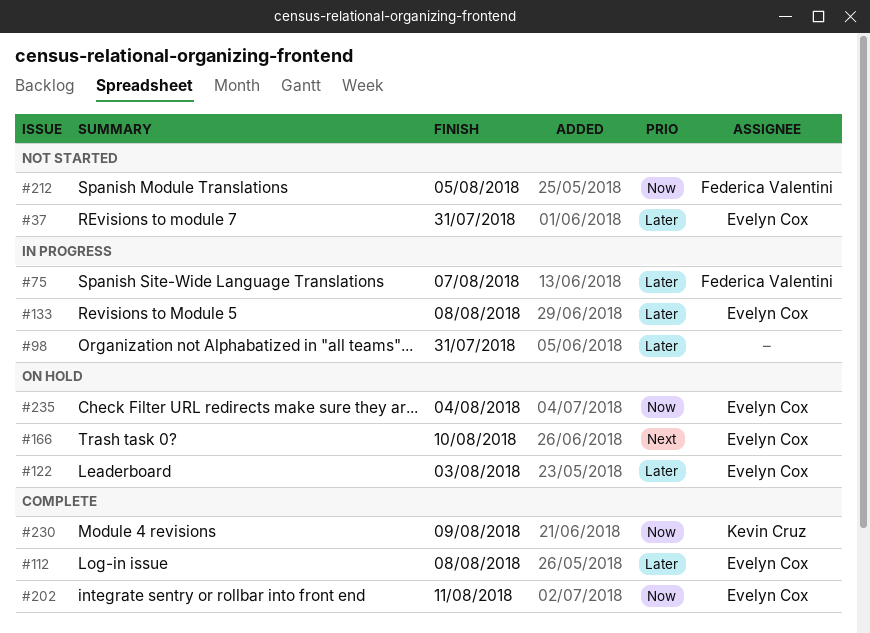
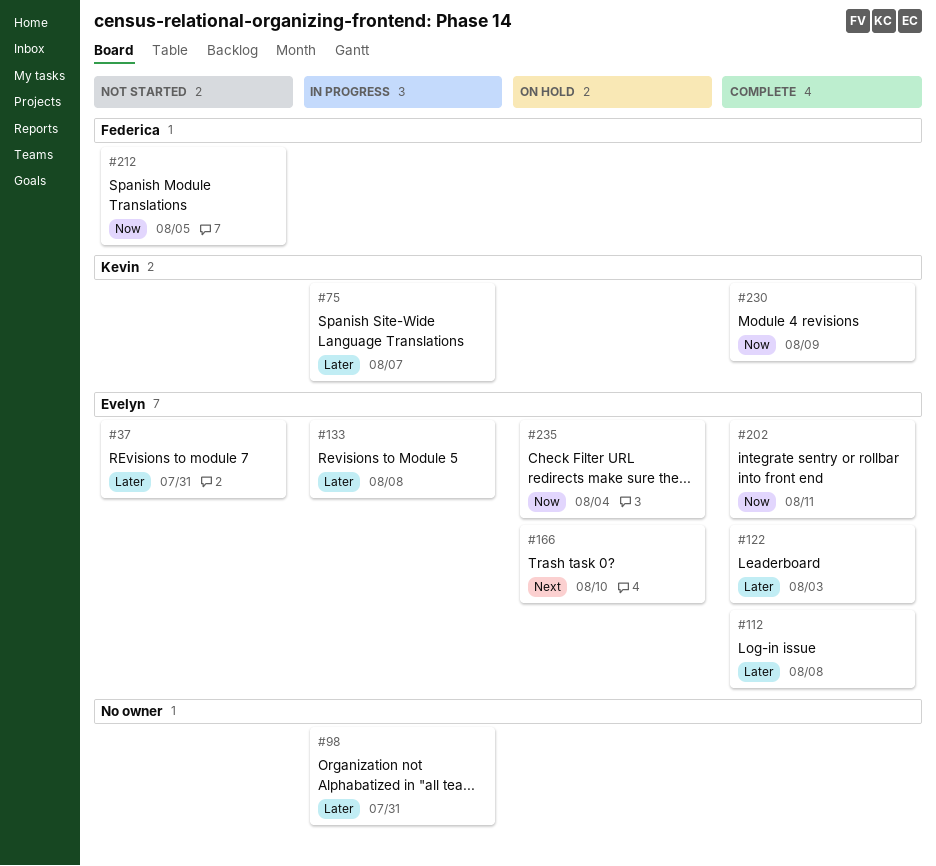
#75, owner: Federica Valentini -> Kevin Cruz
#122, status: On hold -> Complete

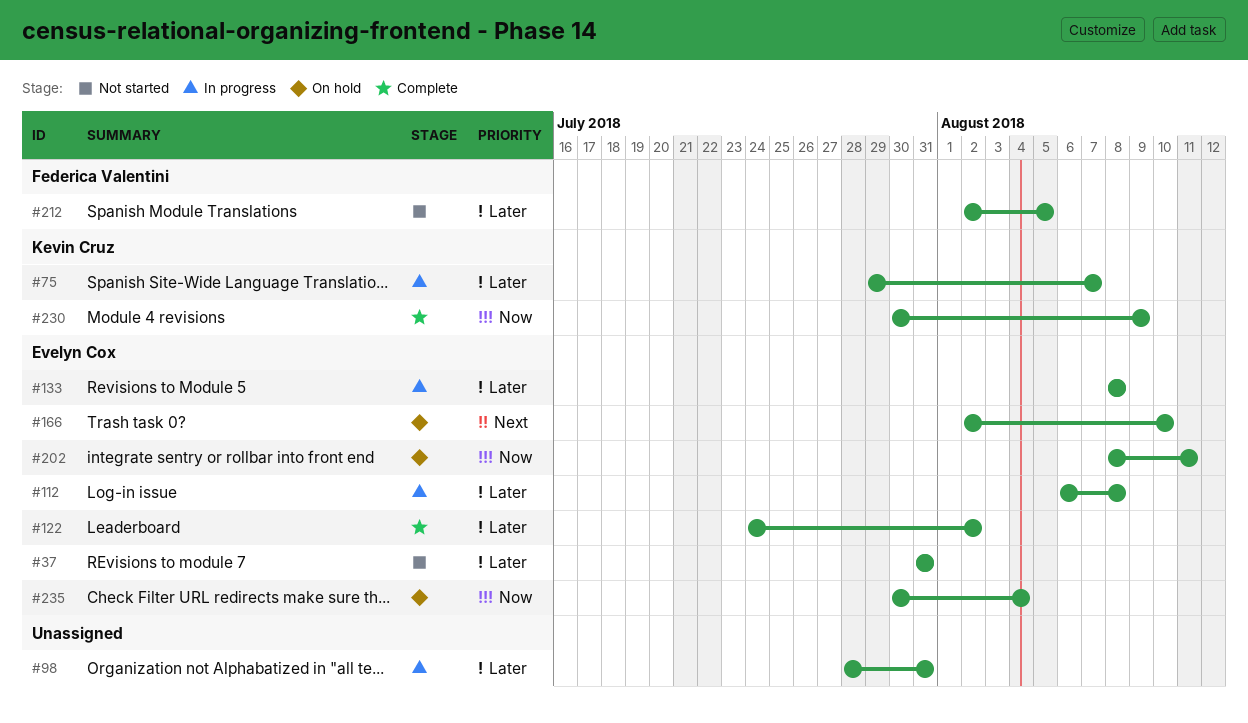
#112, status: Complete -> In progress
#122, due: Aug 3 -> Aug 2
#202, status: Complete -> On hold
#212, priority: Now -> Later

